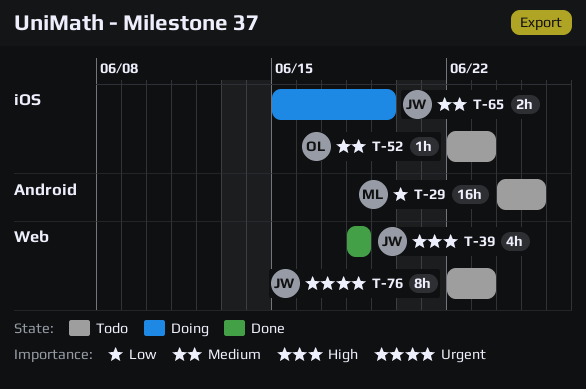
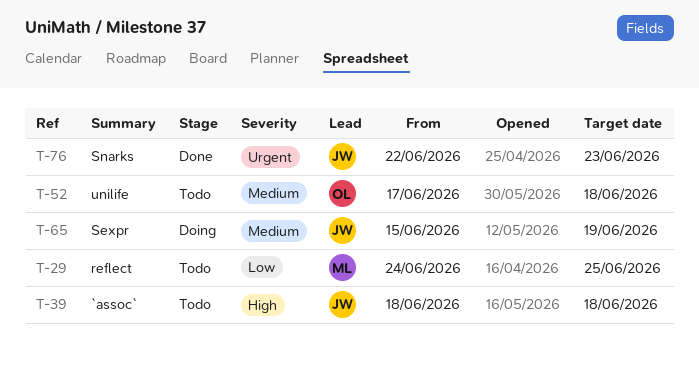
T-39, status: Done -> Todo
T-52, start: Jun 22 -> Jun 17
T-52, due: Jun 23 -> Jun 18
T-76, status: Todo -> Done

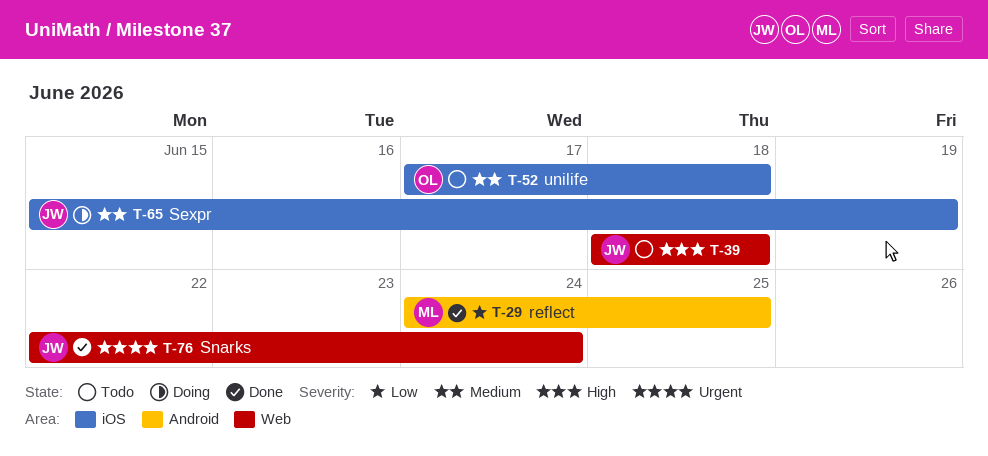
T-29, status: Todo -> Done
T-76, due: Jun 23 -> Jun 24

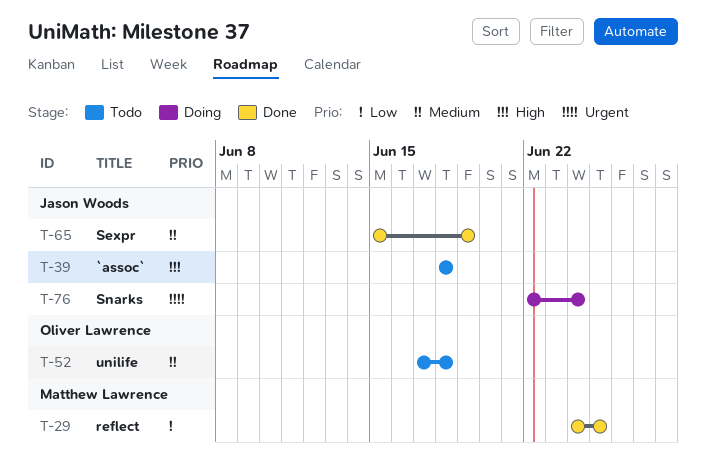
T-65, status: Doing -> Done
T-76, status: Done -> Doing

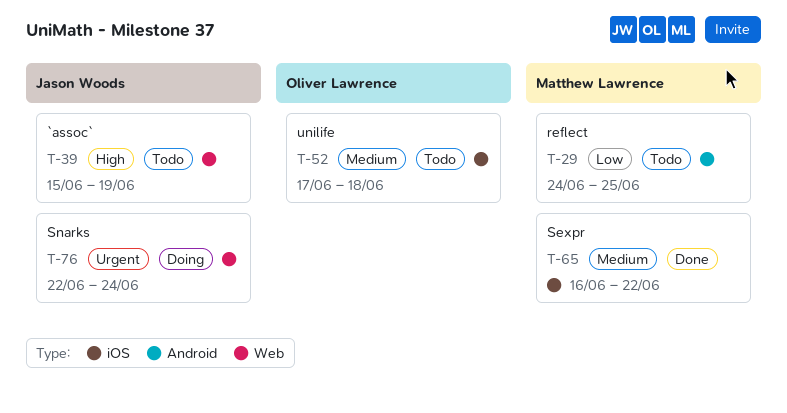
T-29, status: Done -> Todo
T-39, start: Jun 18 -> Jun 15
T-39, due: Jun 18 -> Jun 19
T-65, owner: Jason Woods -> Matthew Lawrence
T-65, start: Jun 15 -> Jun 16
T-65, due: Jun 19 -> Jun 22

